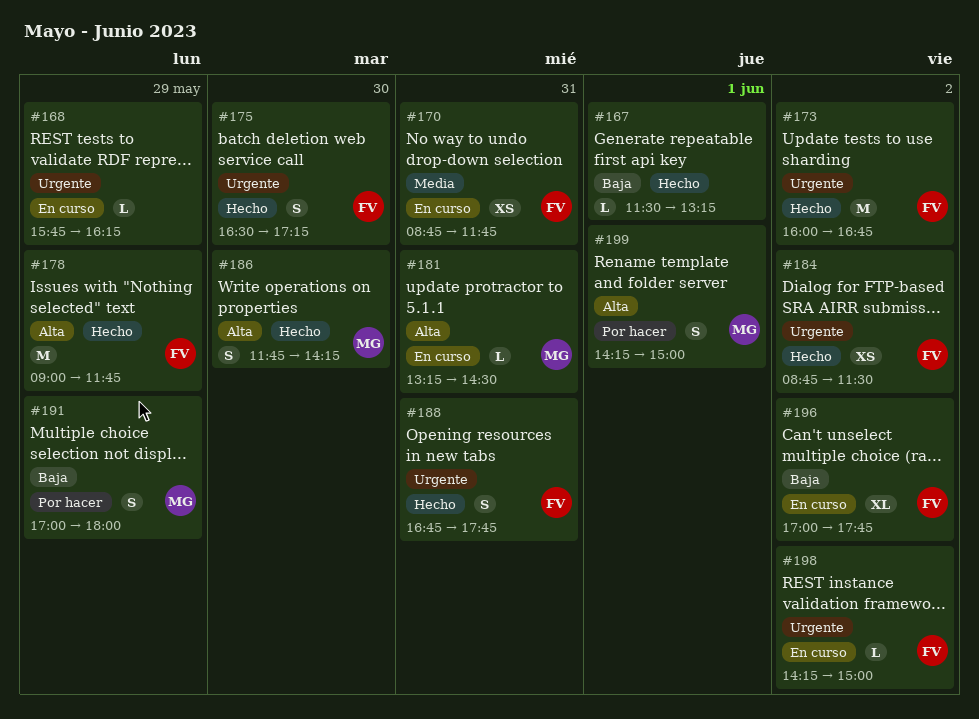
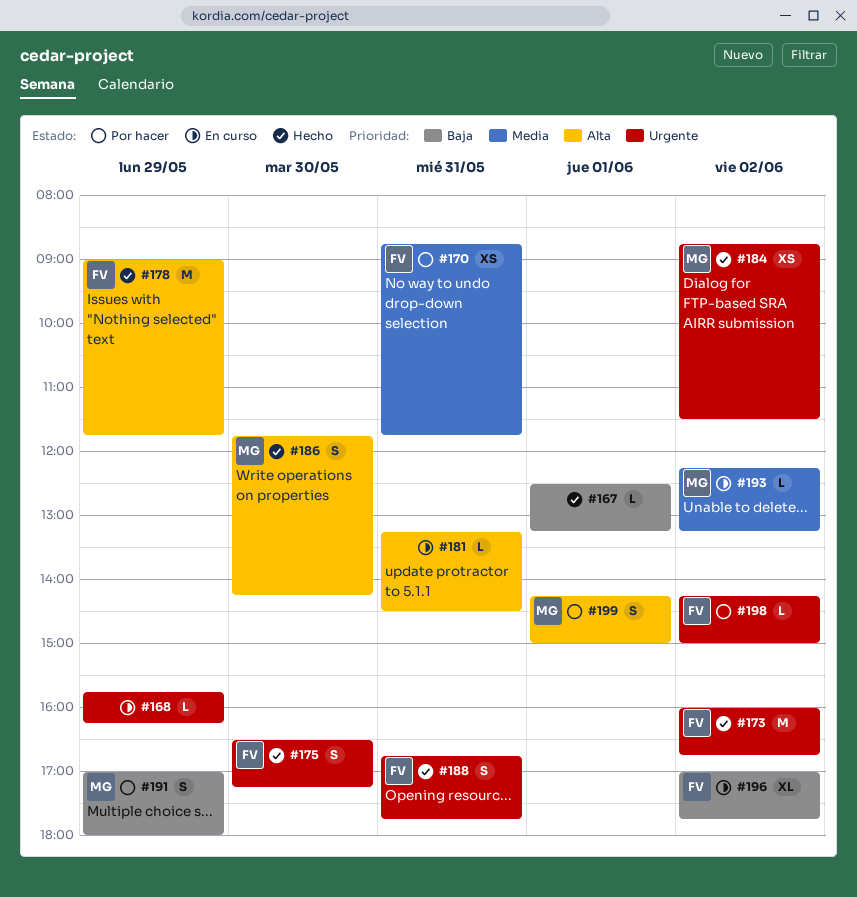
#167, begins: 11:30 -> 12:30
#170, status: En curso -> Por hacer
#181, owner: MG -> none
#184, owner: FV -> MG
#193: none -> present
#198, status: En curso -> Por hacer

